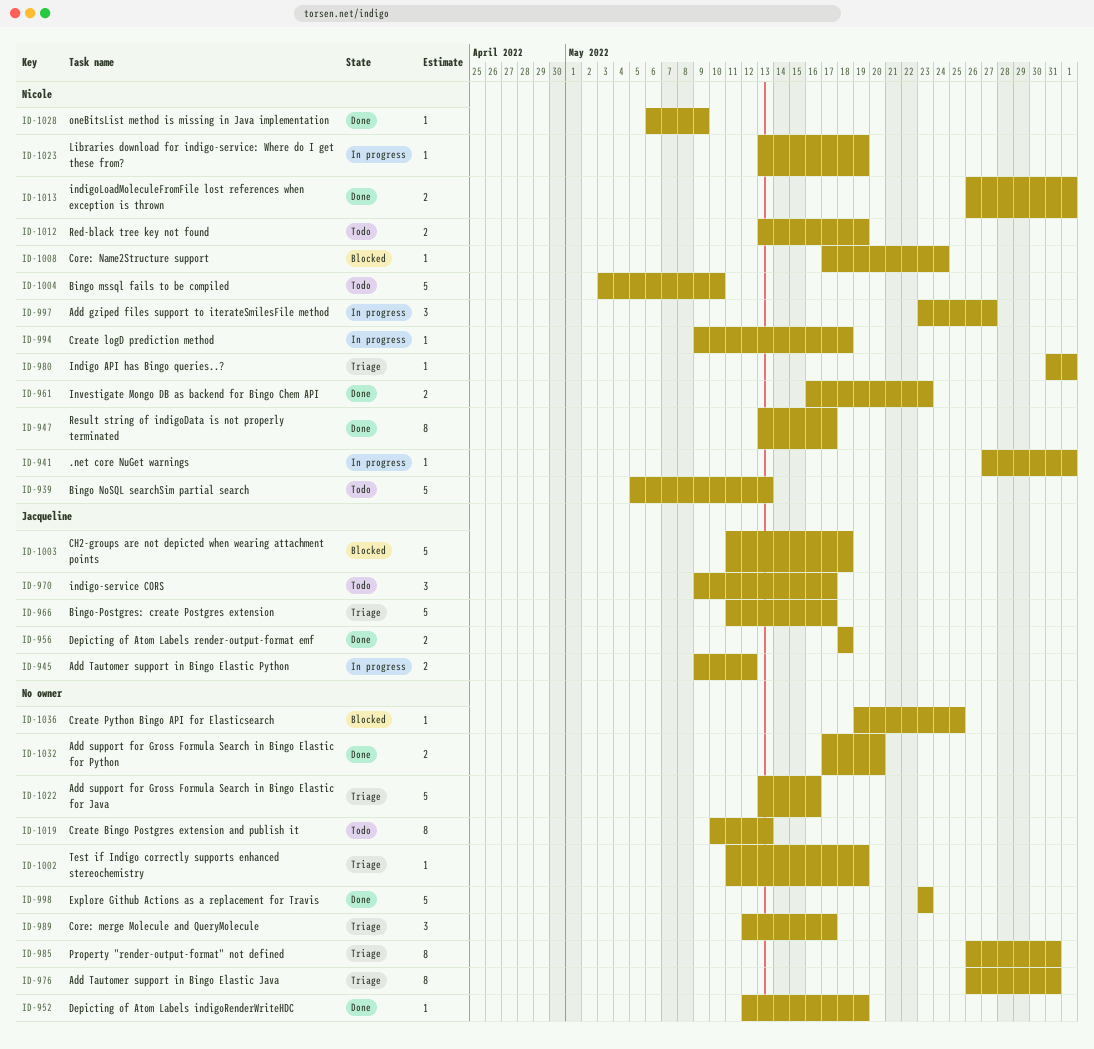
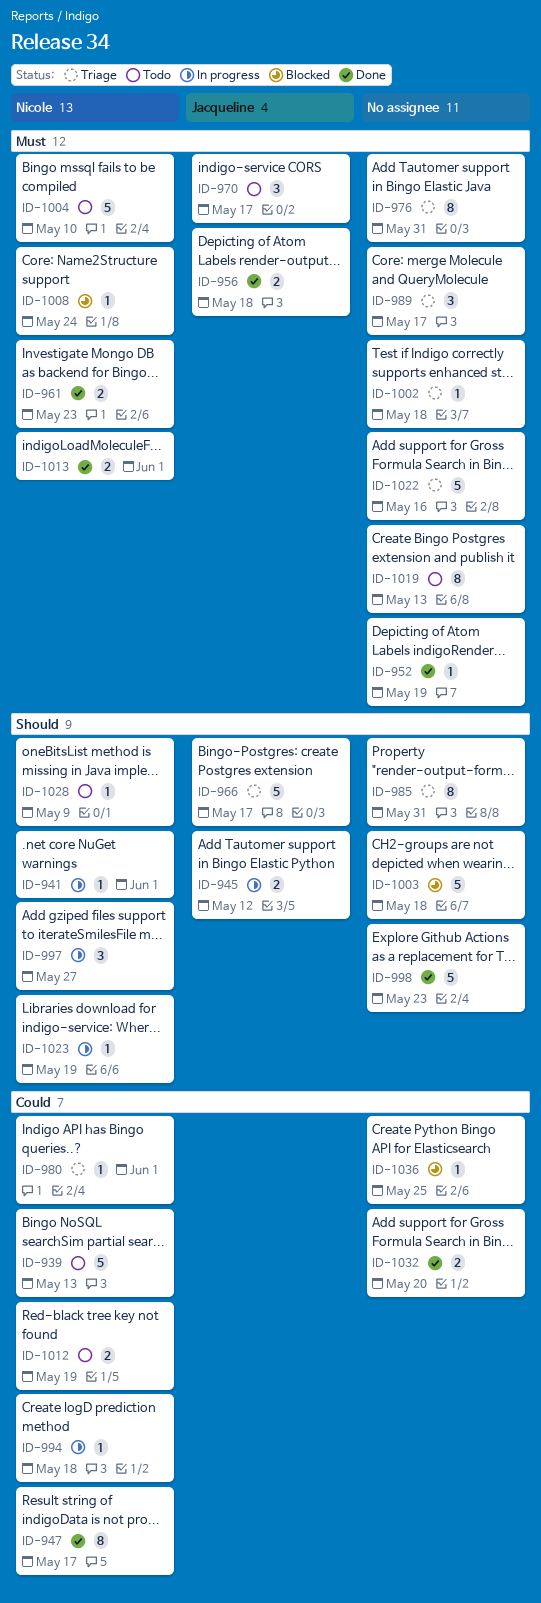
ID-1002, due: May 19 -> May 18
ID-1003, owner: Jacqueline -> none
ID-1028, status: Done -> Todo

